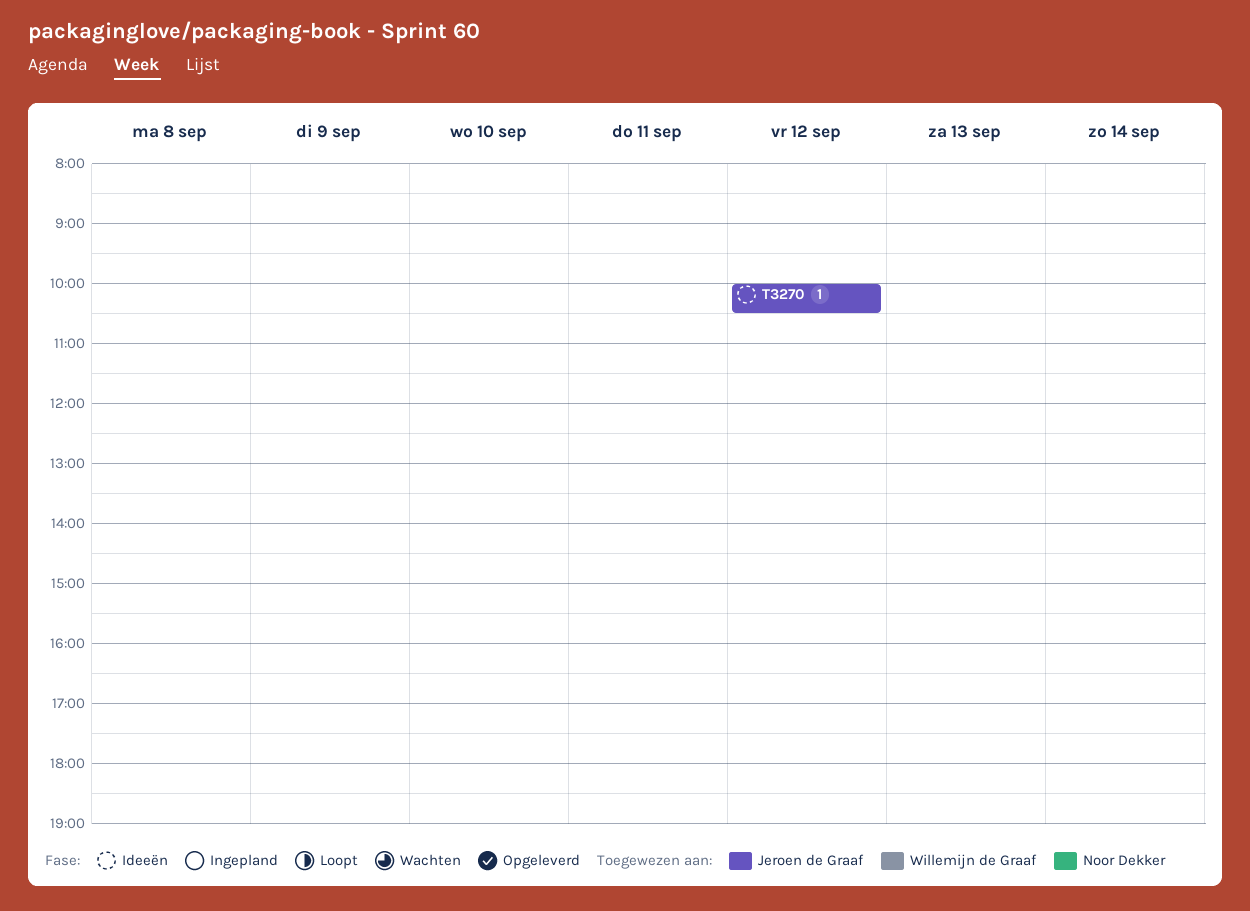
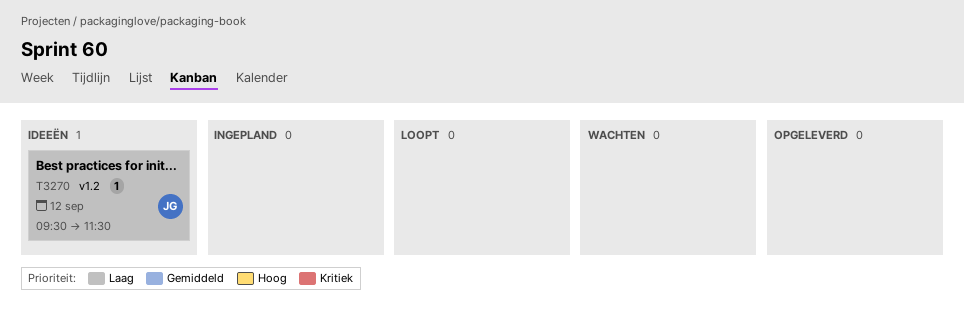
T3270, begins: 10:00 -> 09:30
T3270, ends: 10:30 -> 11:30

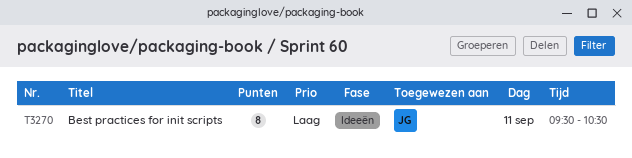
T3270, estimate: 1 -> 8
T3270, day: Sep 12 -> Sep 11
T3270, ends: 11:30 -> 10:30

